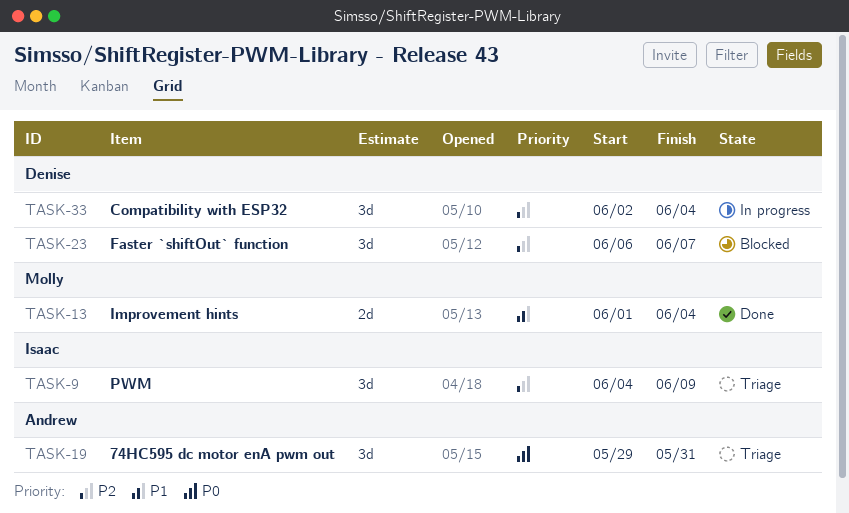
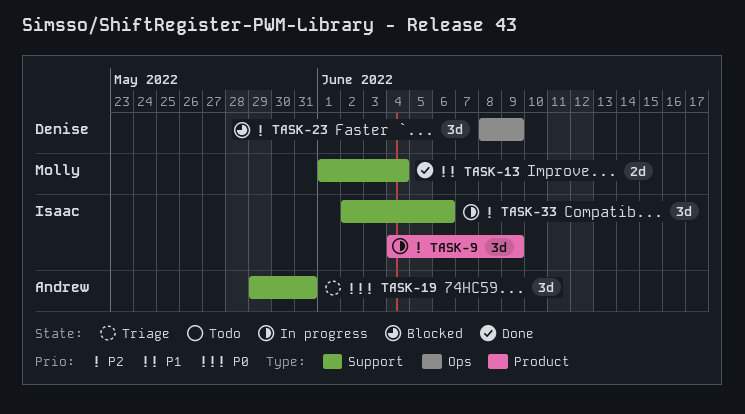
TASK-9, status: Triage -> In progress
TASK-23, start: Jun 6 -> Jun 8
TASK-23, due: Jun 7 -> Jun 9
TASK-33, owner: Denise -> Isaac
TASK-33, due: Jun 4 -> Jun 6

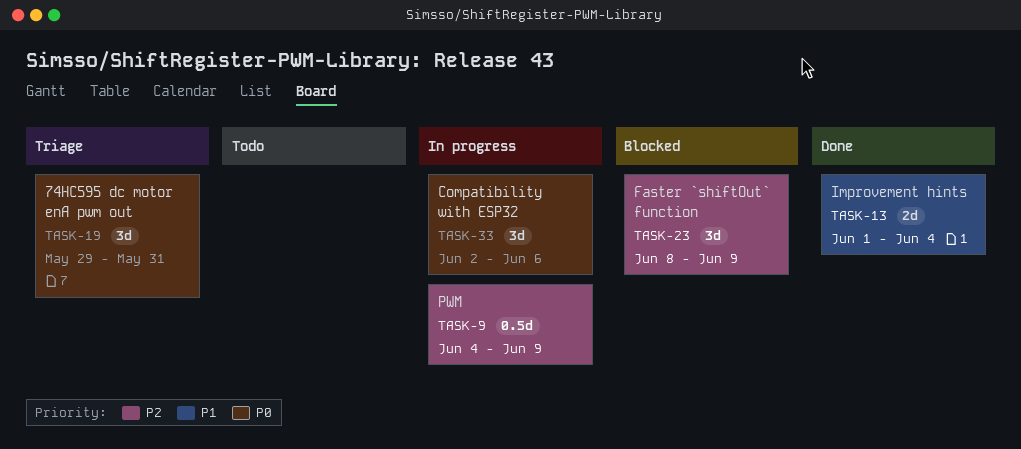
TASK-9, estimate: 3d -> 0.5d
TASK-33, priority: P2 -> P0

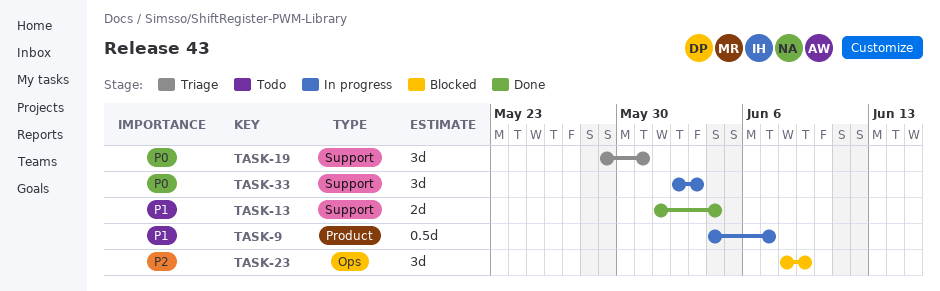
TASK-9, priority: P2 -> P1
TASK-9, due: Jun 9 -> Jun 7
TASK-33, due: Jun 6 -> Jun 3

